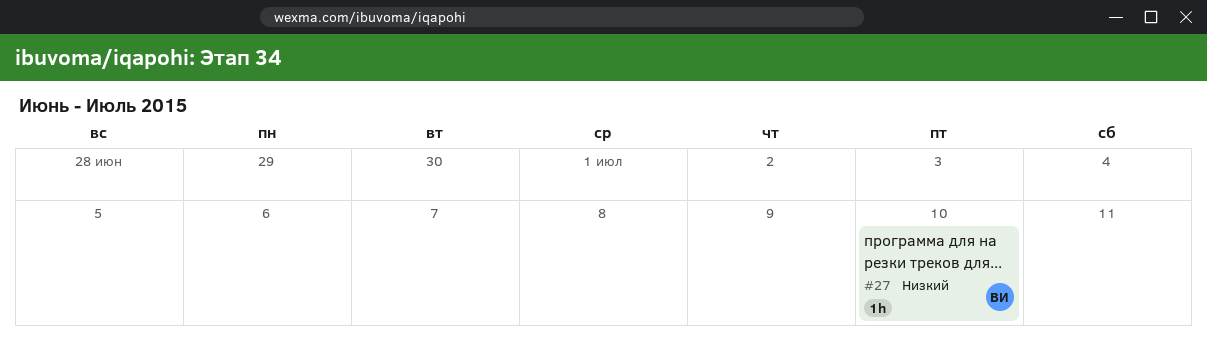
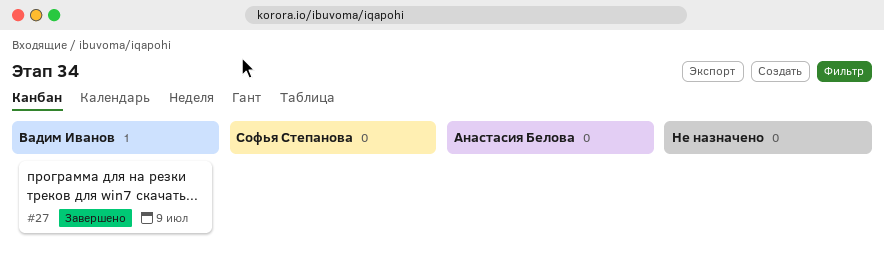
#27, due: Jul 10 -> Jul 9

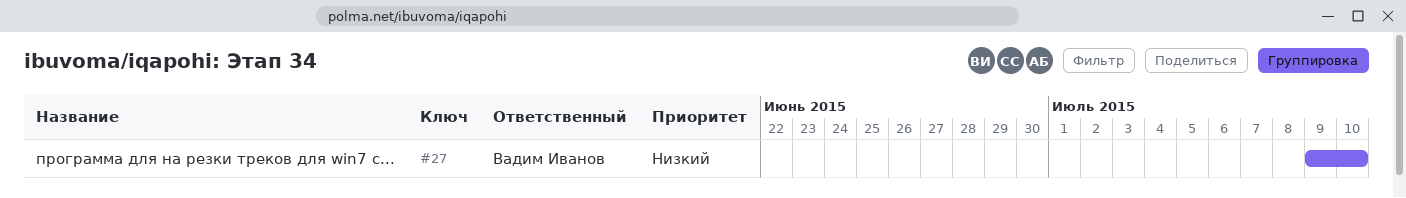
#27, due: Jul 9 -> Jul 10

